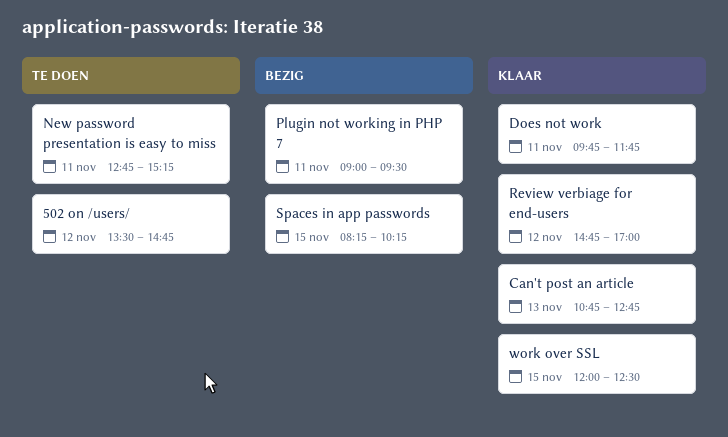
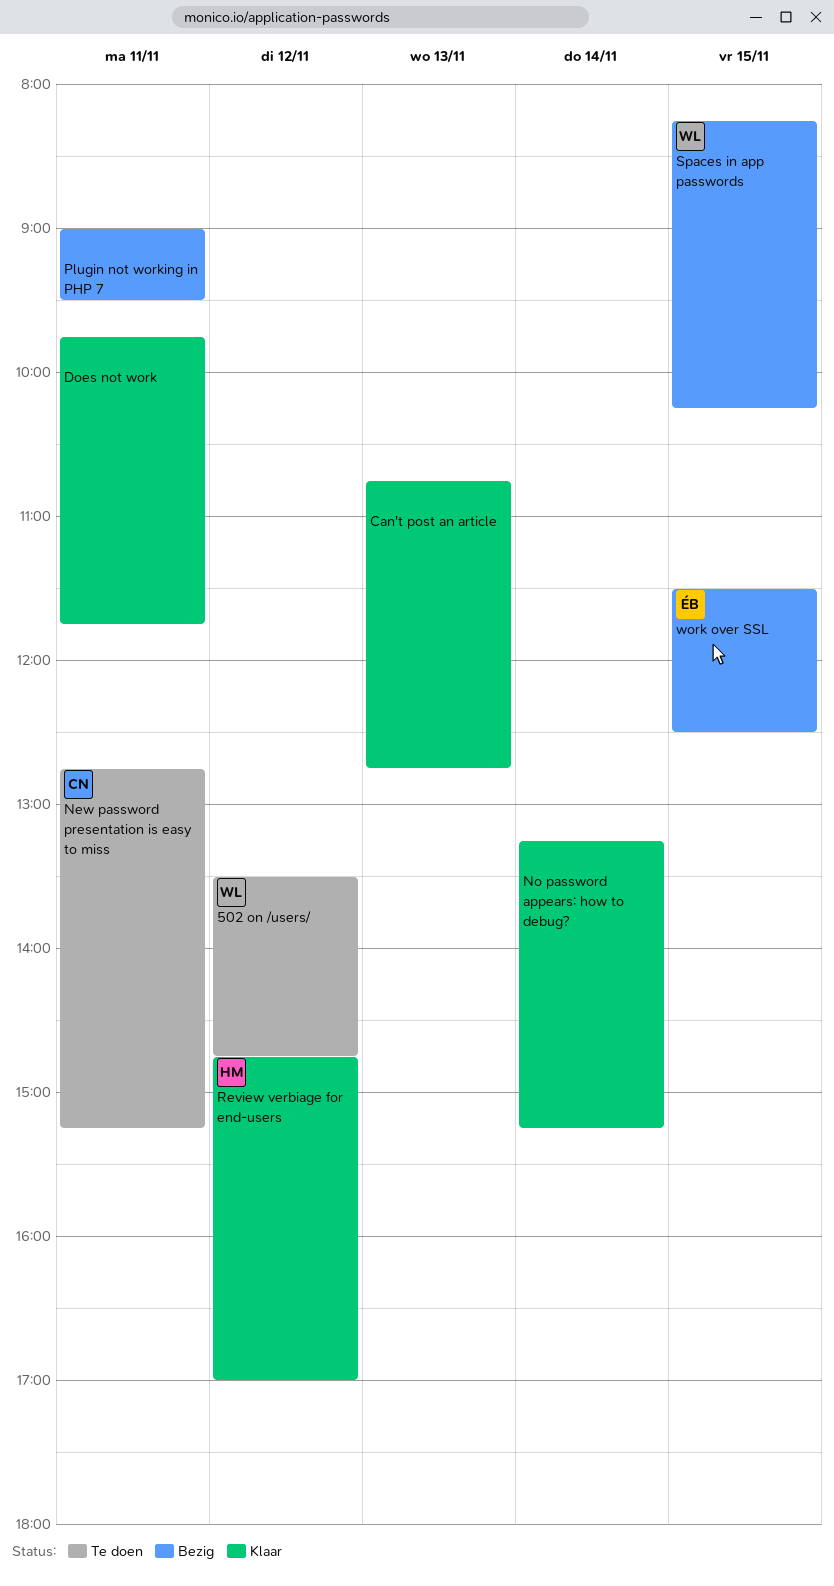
No password appears: how to debug?: none -> present
work over SSL, status: Klaar -> Bezig
work over SSL, begins: 12:00 -> 11:30

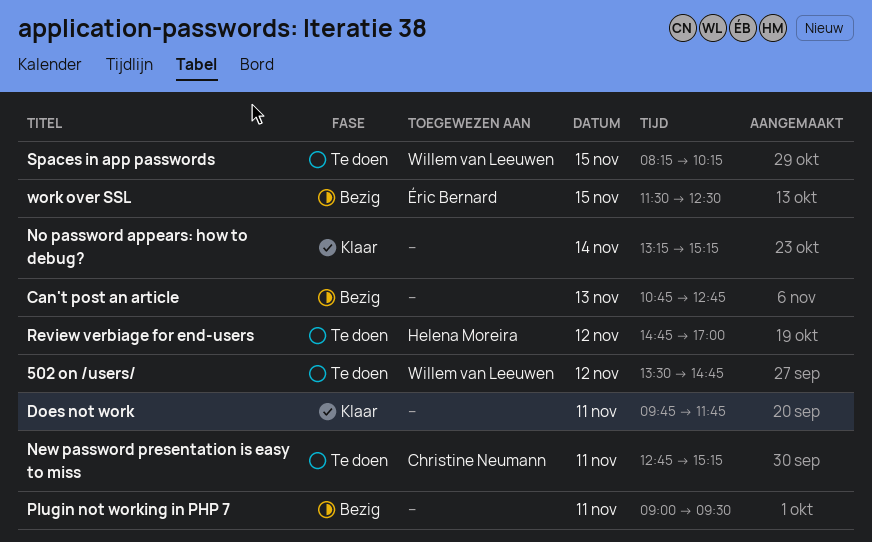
Can't post an article, status: Klaar -> Bezig
Review verbiage for end-users, status: Klaar -> Te doen
Spaces in app passwords, status: Bezig -> Te doen

